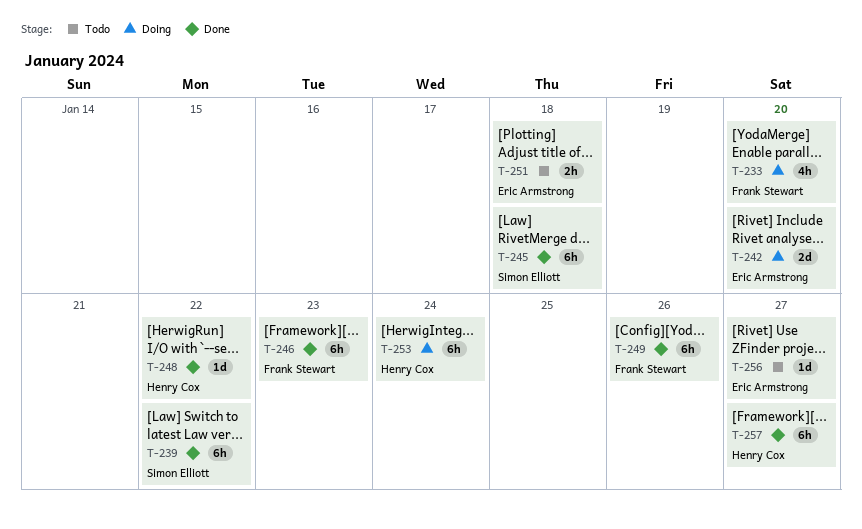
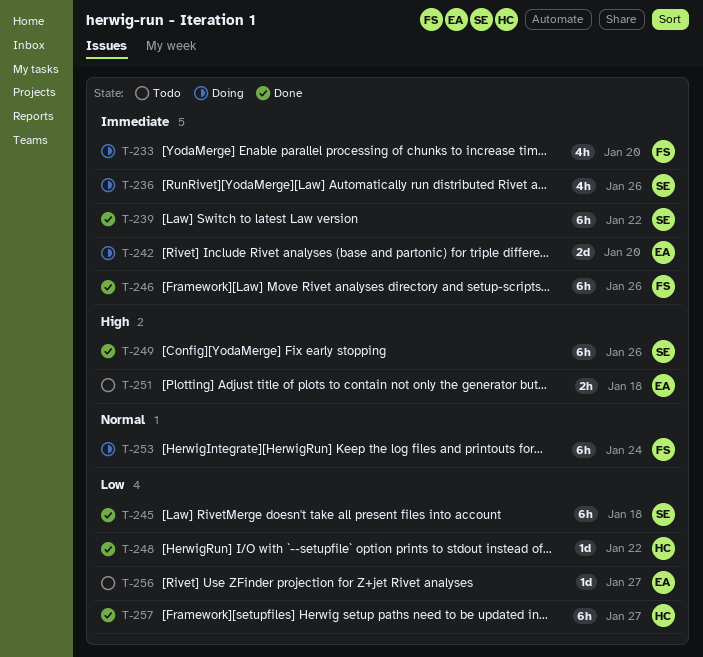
T-236: none -> present
T-246, due: Jan 23 -> Jan 26
T-249, owner: Frank Stewart -> Simon Elliott
T-253, owner: Henry Cox -> Frank Stewart

